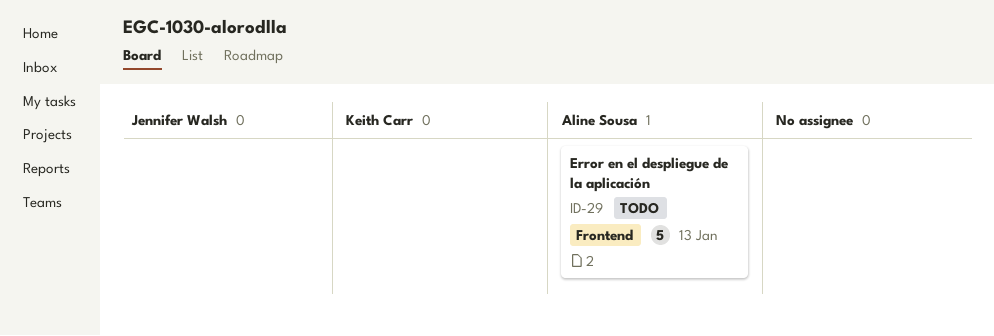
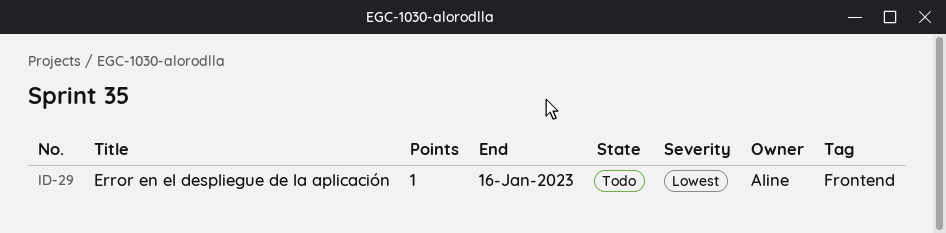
ID-29, estimate: 5 -> 1
ID-29, due: Jan 13 -> Jan 16

